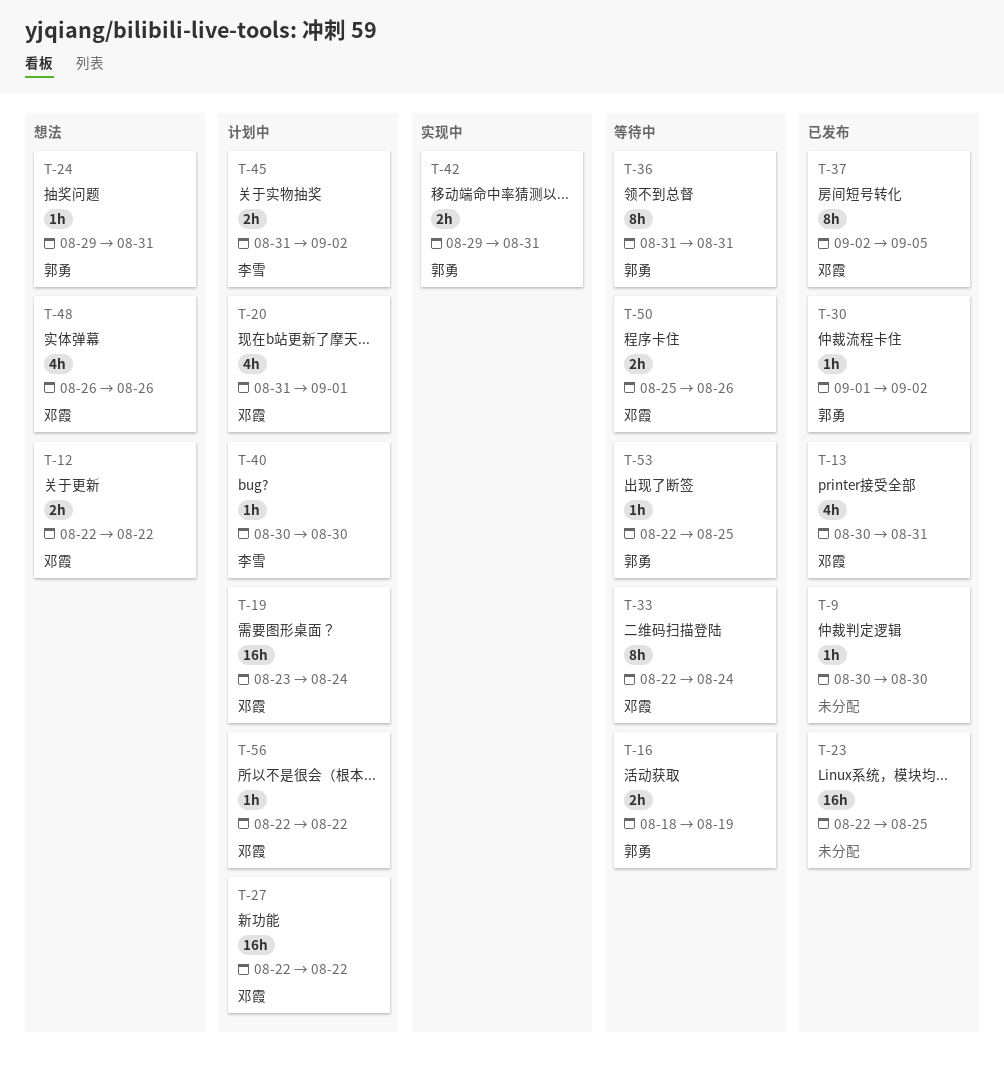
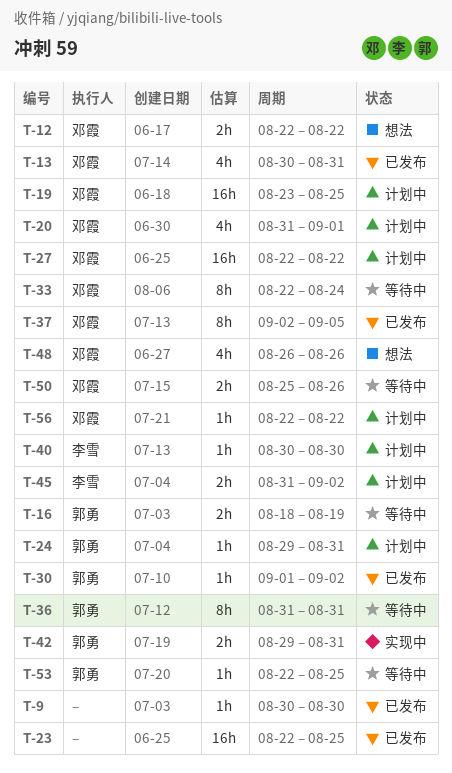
T-19, due: Aug 24 -> Aug 25
T-24, status: 想法 -> 计划中

